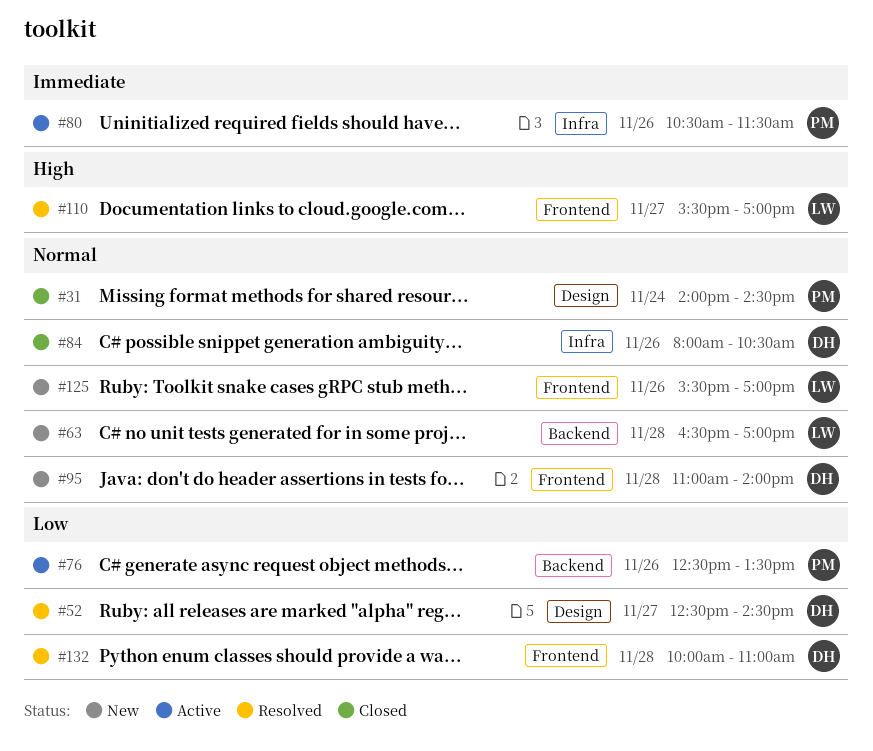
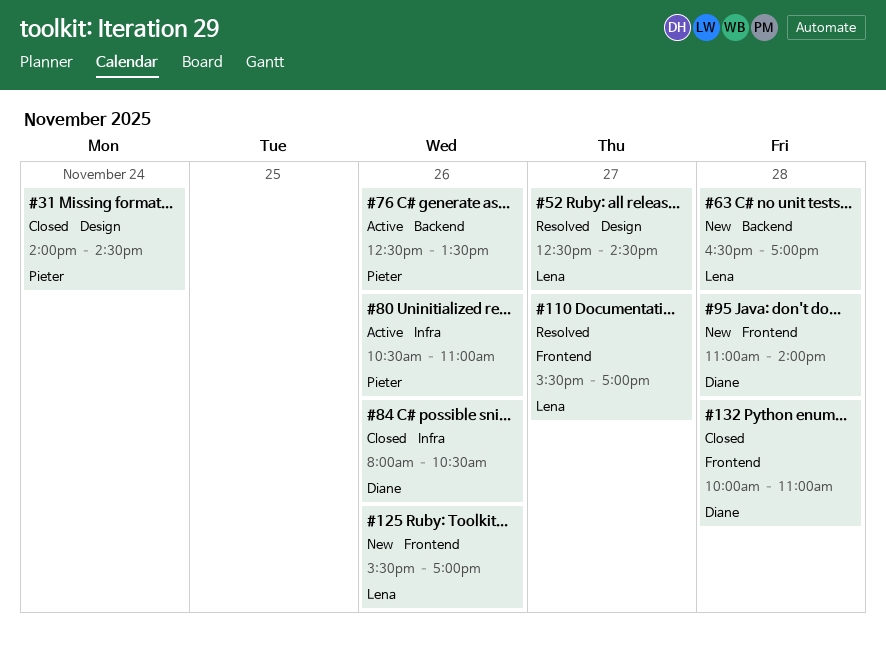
#52, owner: Diane -> Lena
#80, ends: 11:30 -> 11:00
#132, status: Resolved -> Closed

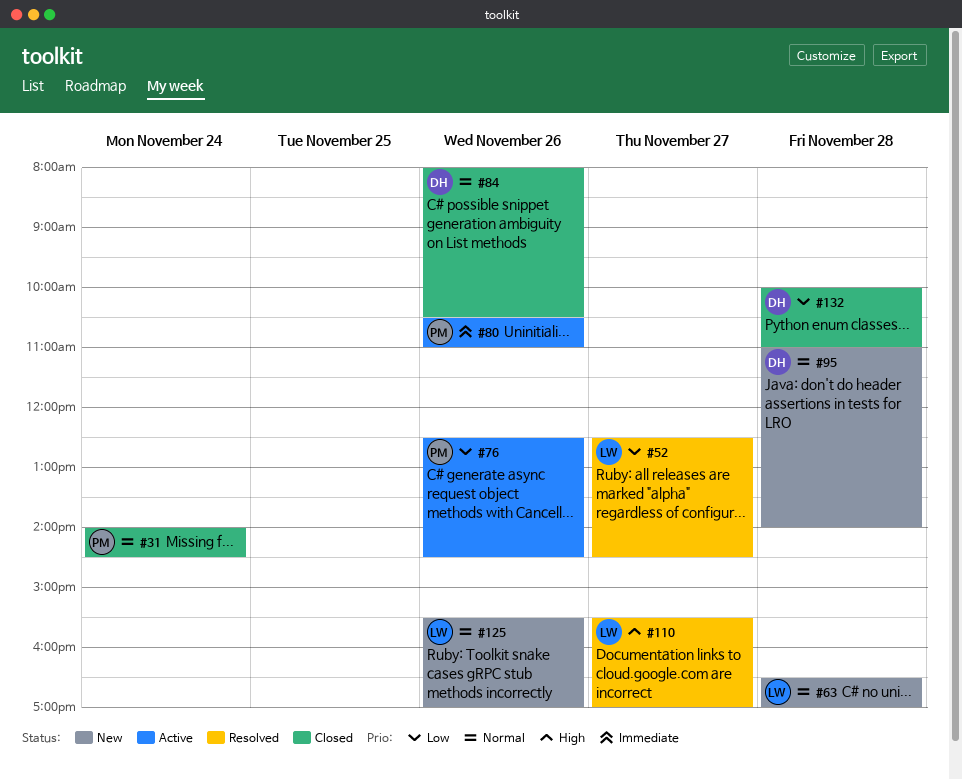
#76, ends: 13:30 -> 14:30

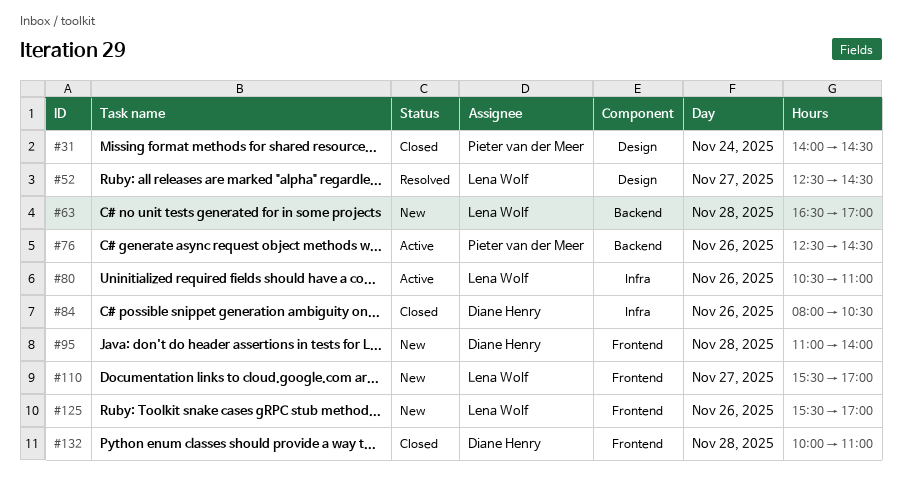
#80, owner: Pieter van der Meer -> Lena Wolf
#110, status: Resolved -> New

